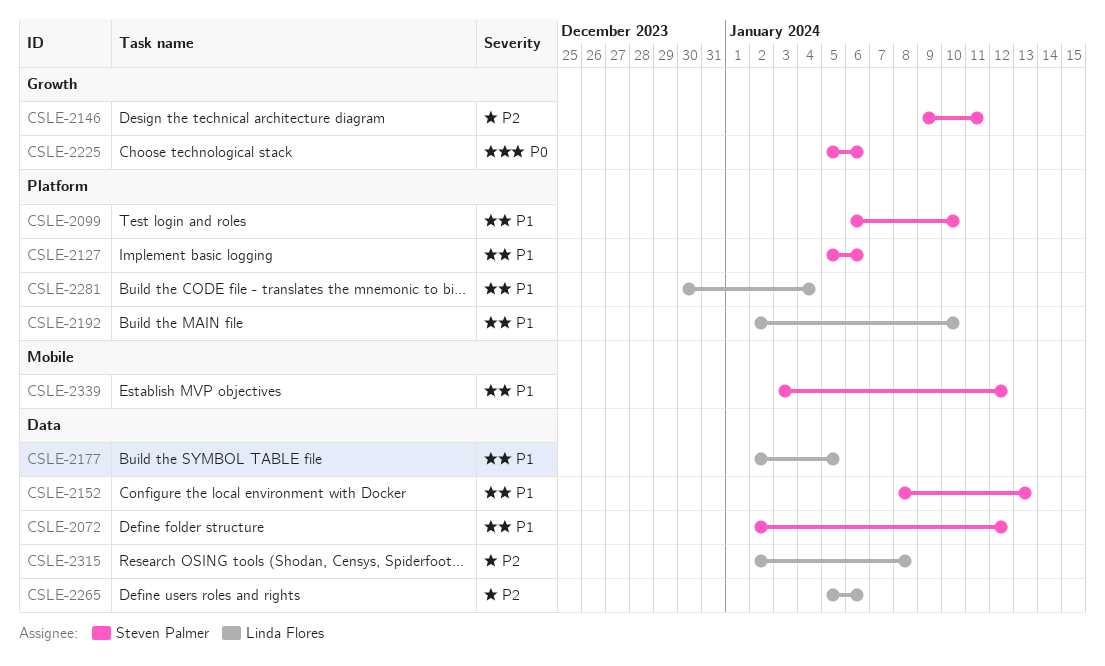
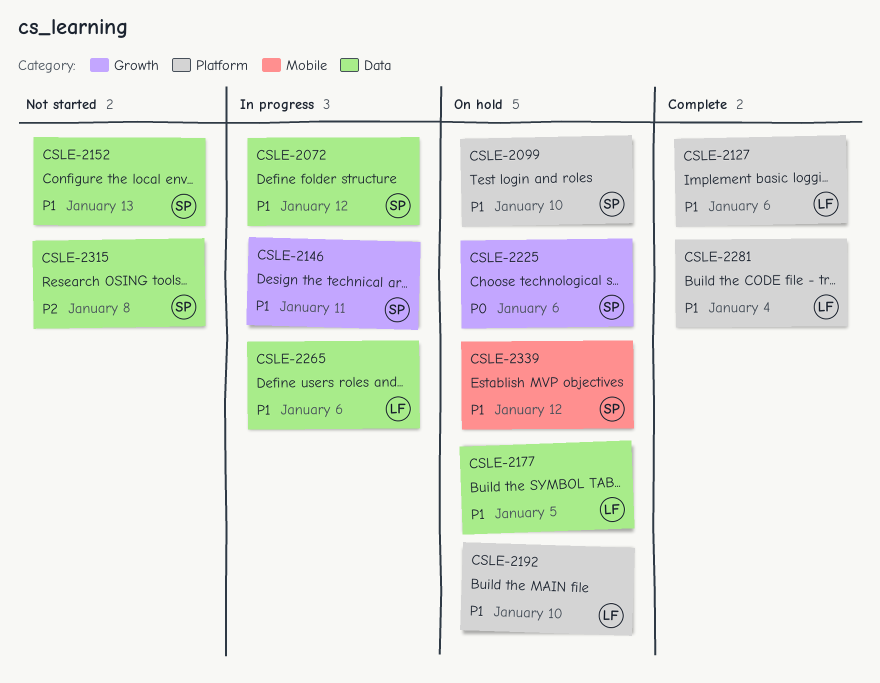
CSLE-2127, owner: Steven Palmer -> Linda Flores
CSLE-2146, priority: P2 -> P1
CSLE-2265, priority: P2 -> P1
CSLE-2315, owner: Linda Flores -> Steven Palmer

